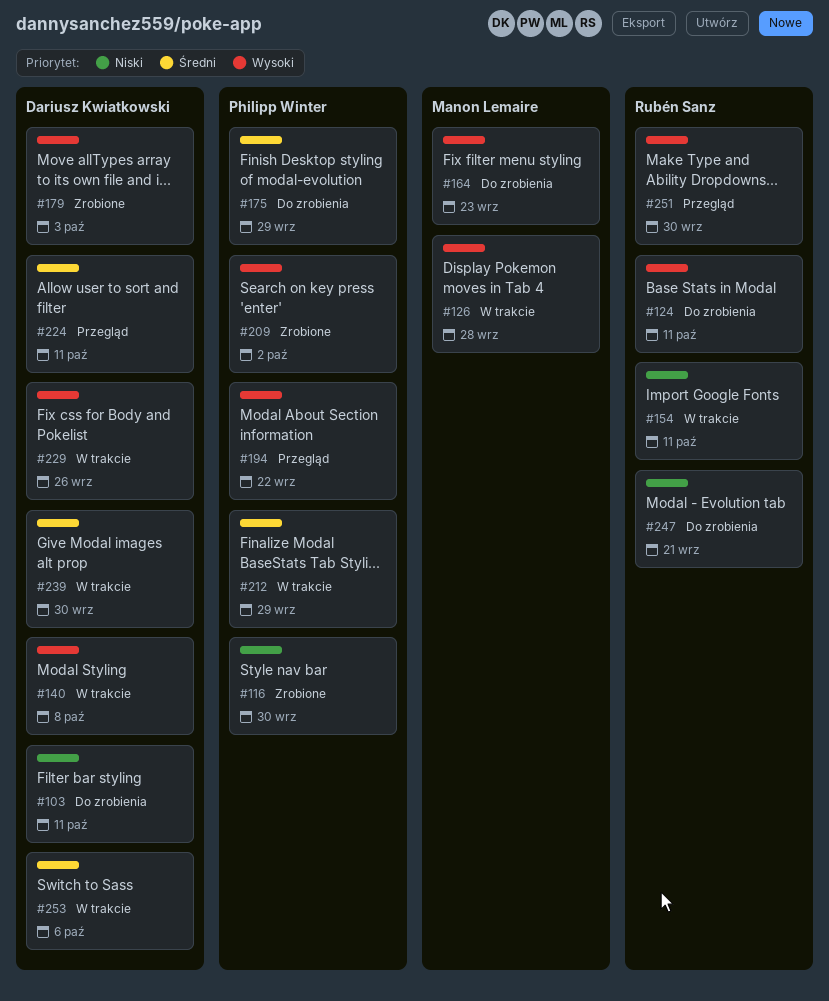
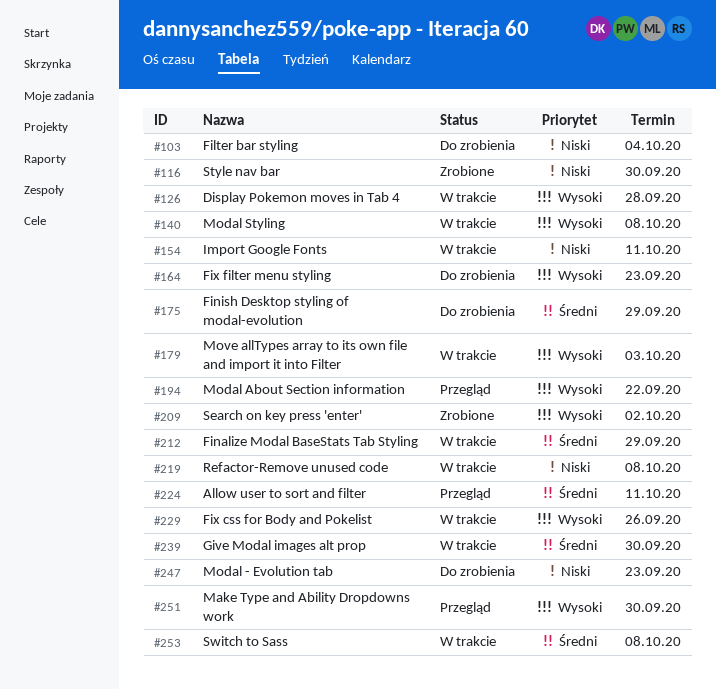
#103, due: Oct 11 -> Oct 4
#124: present -> none
#179, status: Zrobione -> W trakcie
#219: none -> present
#247, due: Sep 21 -> Sep 23
#253, due: Oct 6 -> Oct 8

